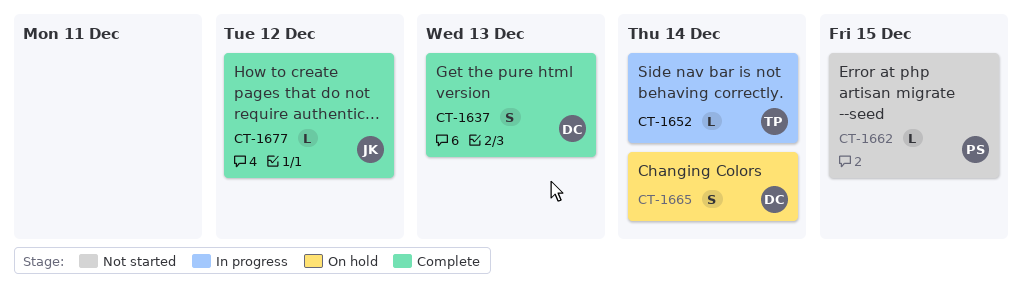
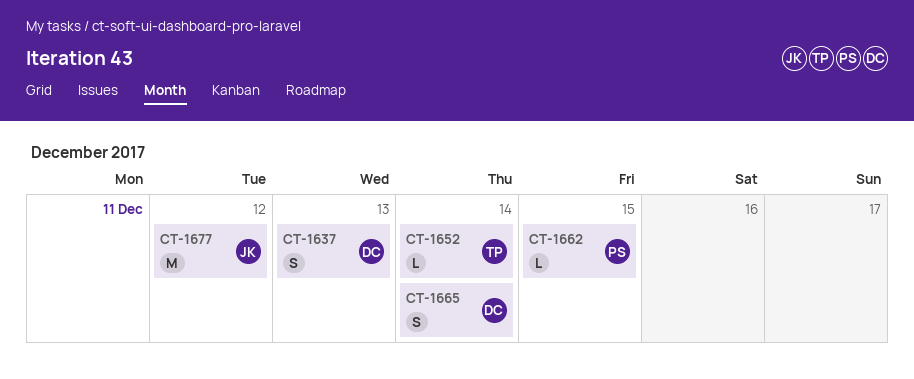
CT-1677, estimate: L -> M

